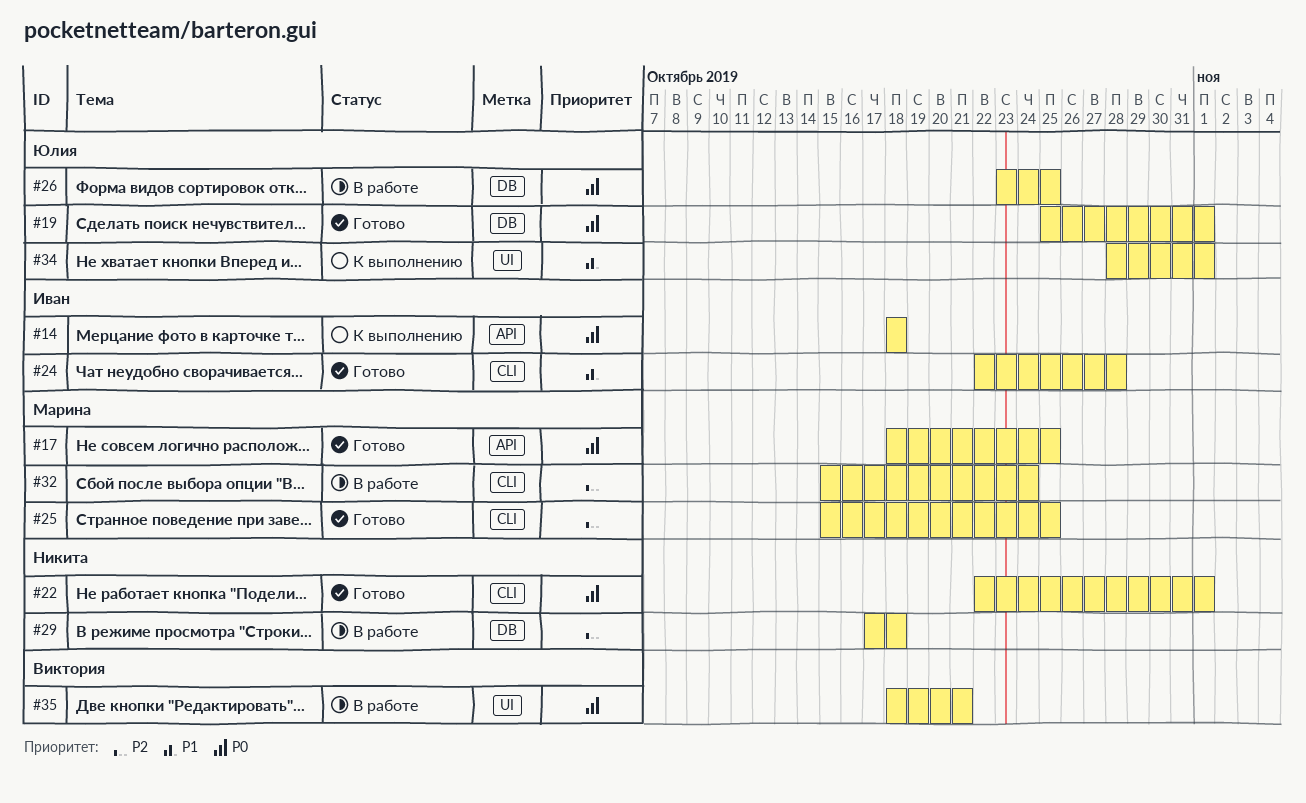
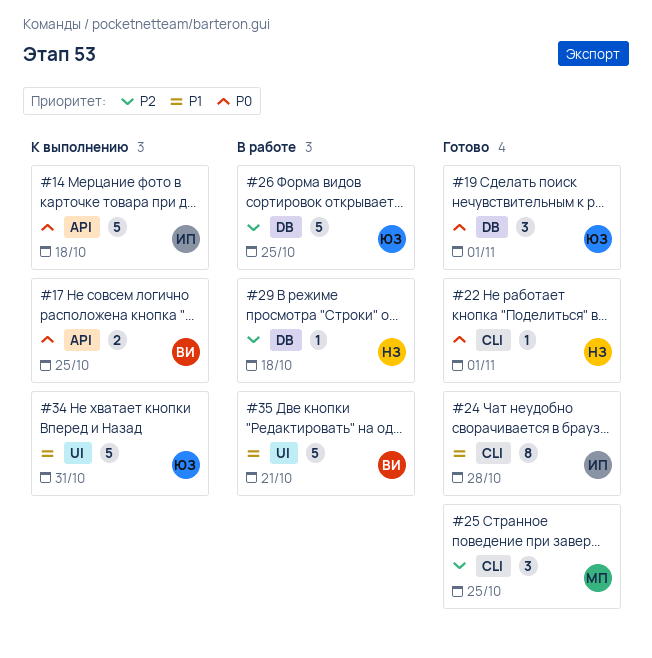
#17, status: Готово -> К выполнению
#17, owner: Марина -> Виктория
#26, priority: P0 -> P2
#32: present -> none
#34, due: Nov 1 -> Oct 31
#35, priority: P0 -> P1

